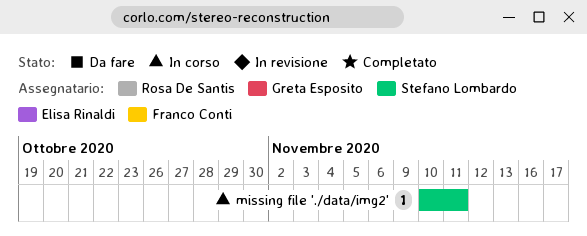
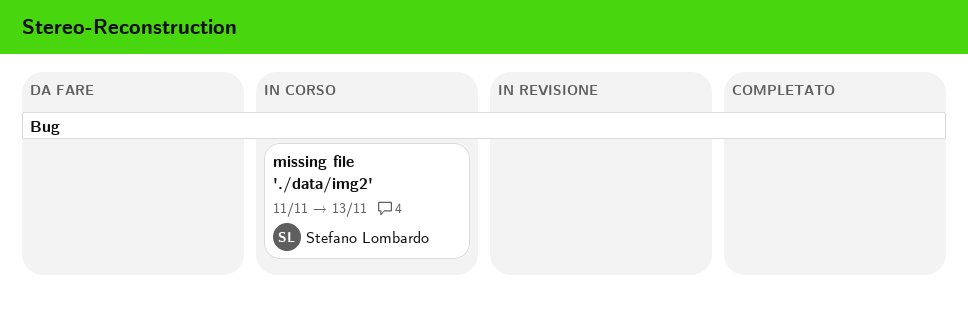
missing file './data/img2', start: Nov 10 -> Nov 11
missing file './data/img2', due: Nov 11 -> Nov 13

